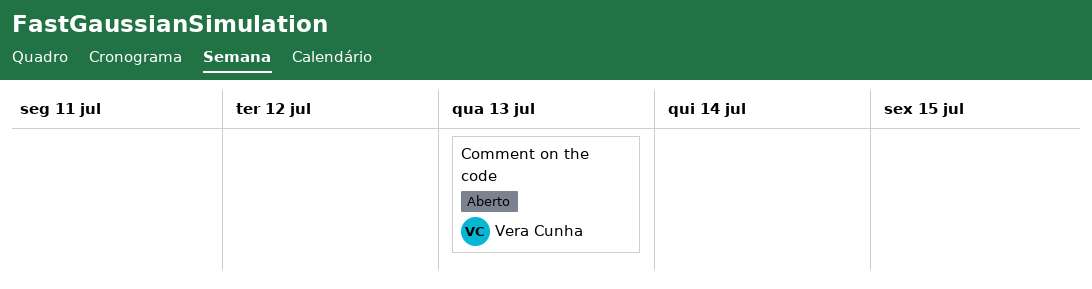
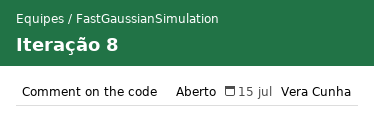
Comment on the code, due: Jul 13 -> Jul 15

